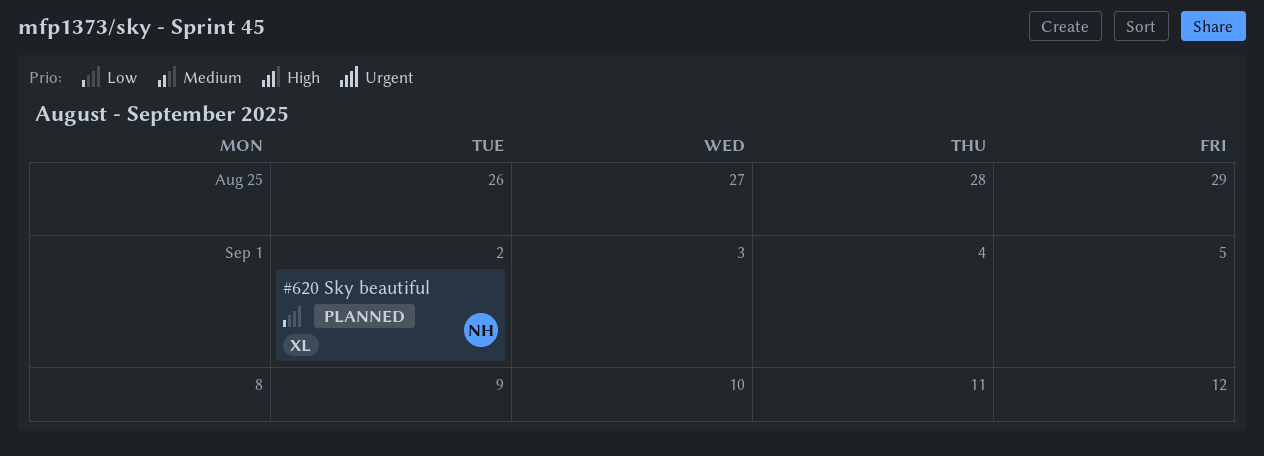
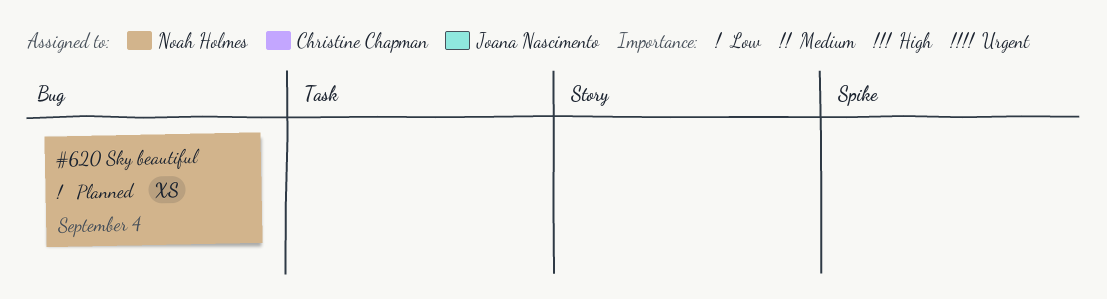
#620, estimate: XL -> XS
#620, due: Sep 2 -> Sep 4

